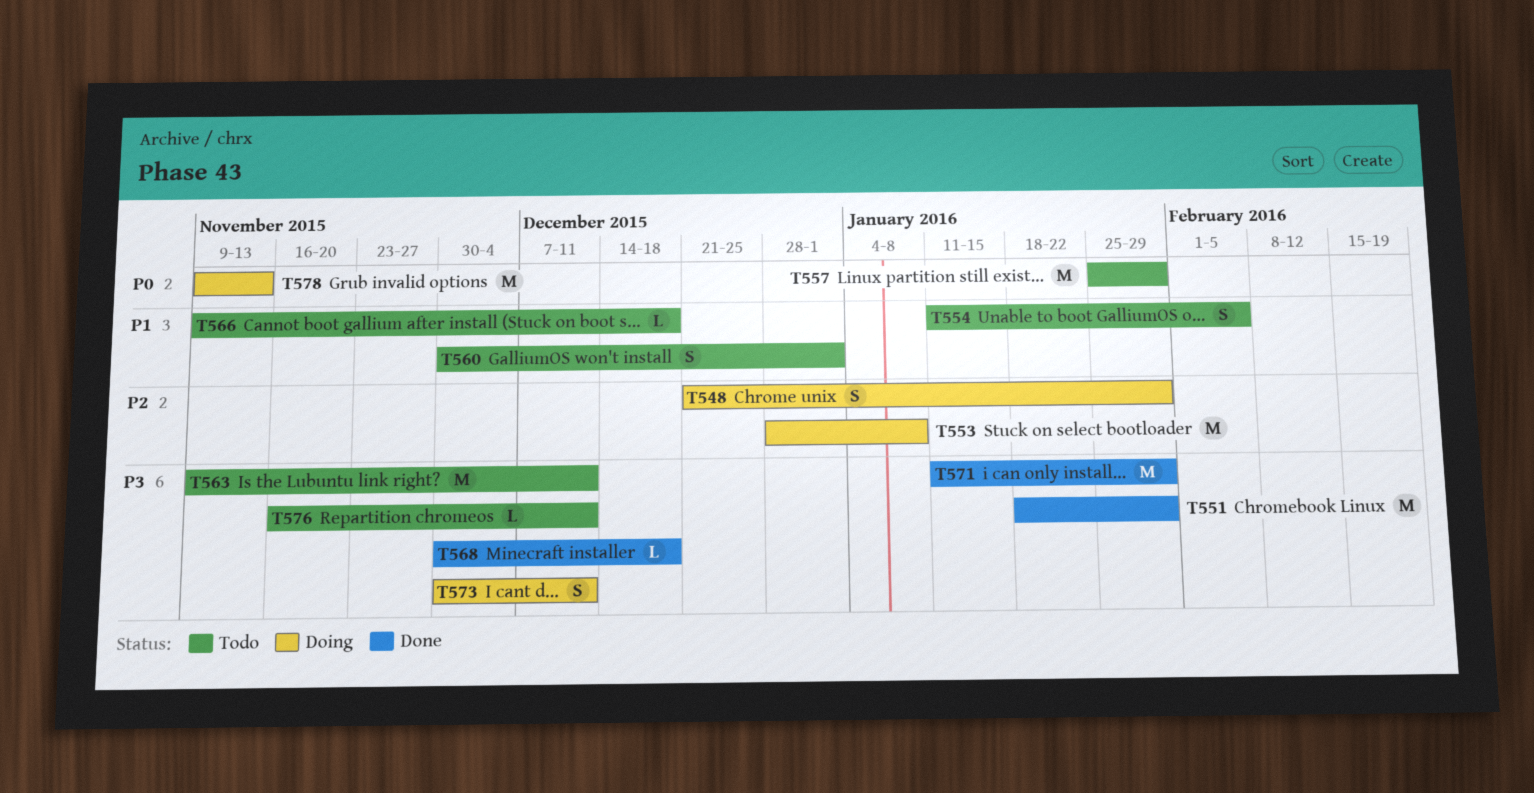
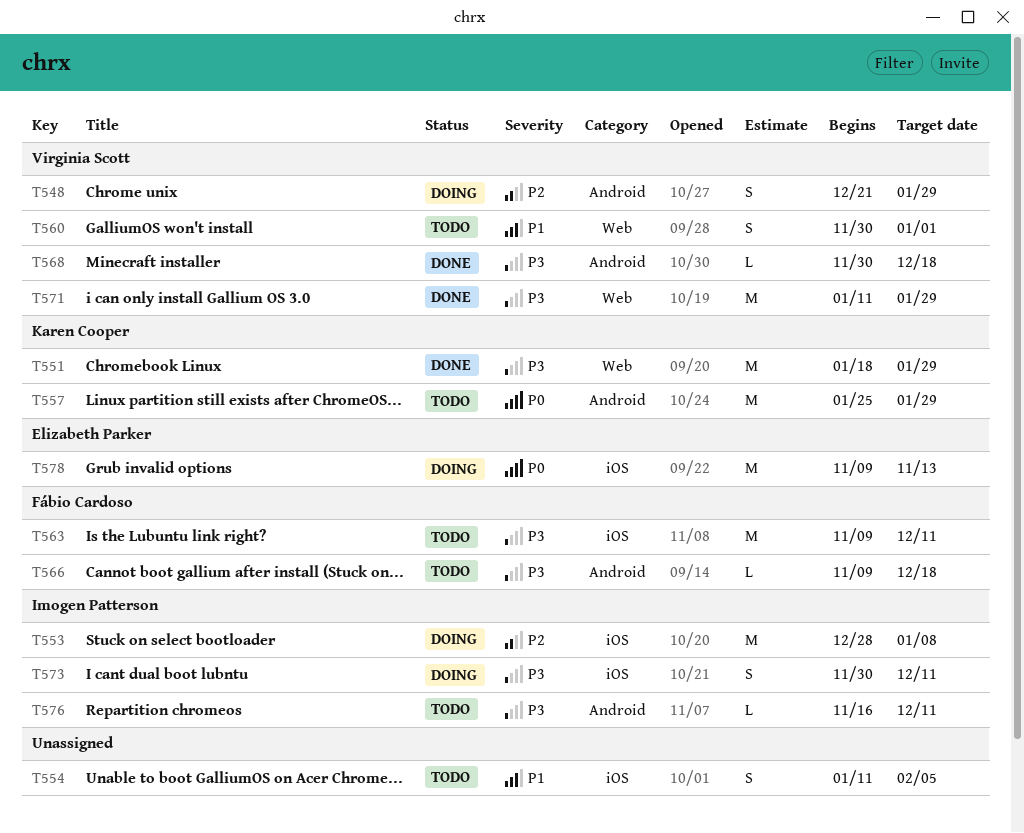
T566, priority: P1 -> P3

